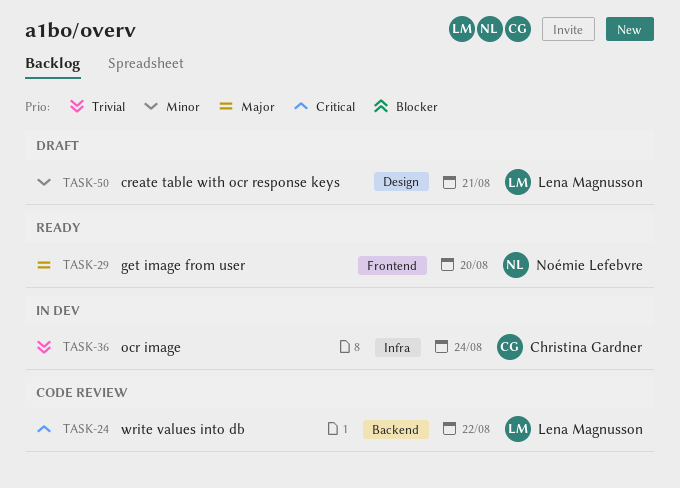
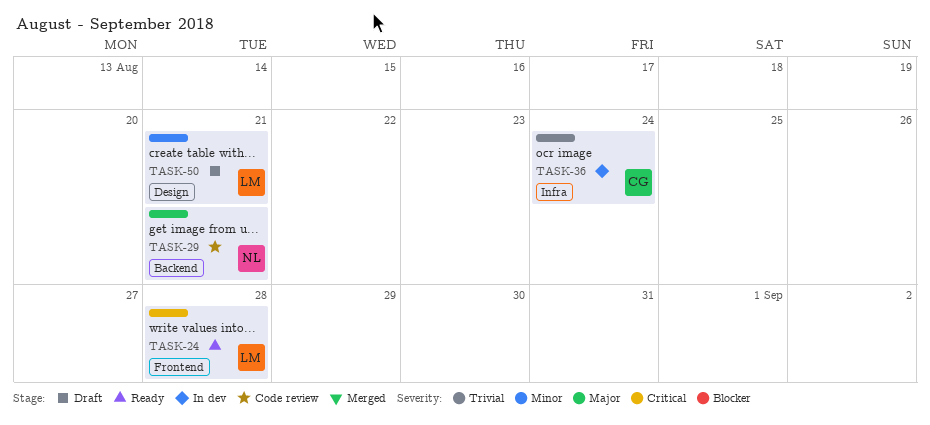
TASK-24, status: Code review -> Ready
TASK-24, label: Backend -> Frontend
TASK-24, due: Aug 22 -> Aug 28
TASK-29, status: Ready -> Code review
TASK-29, label: Frontend -> Backend
TASK-29, due: Aug 20 -> Aug 21

